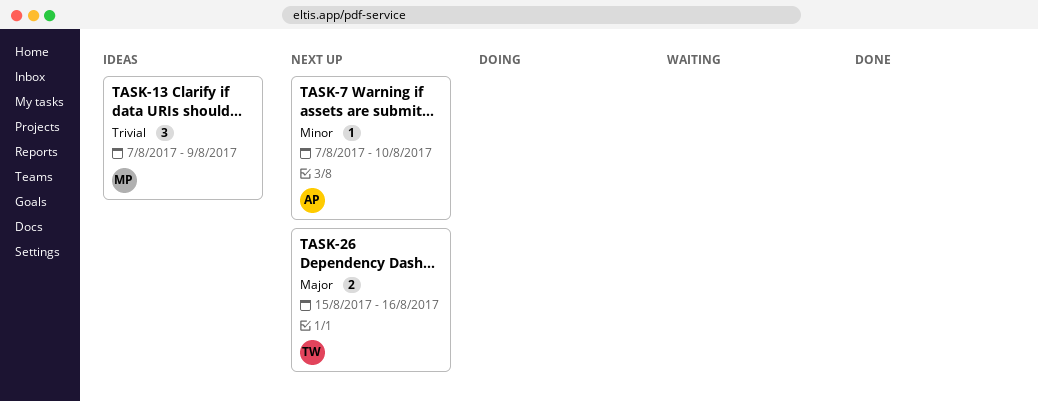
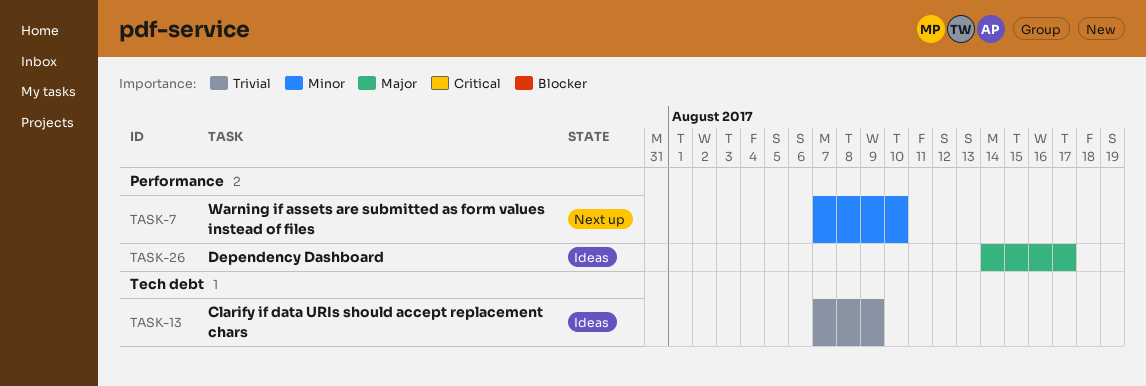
TASK-26, status: Next up -> Ideas
TASK-26, start: Aug 15 -> Aug 14
TASK-26, due: Aug 16 -> Aug 17

